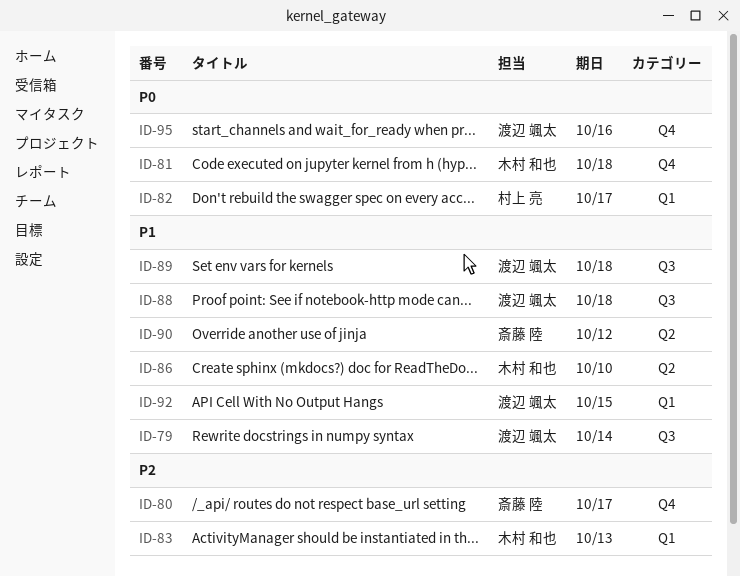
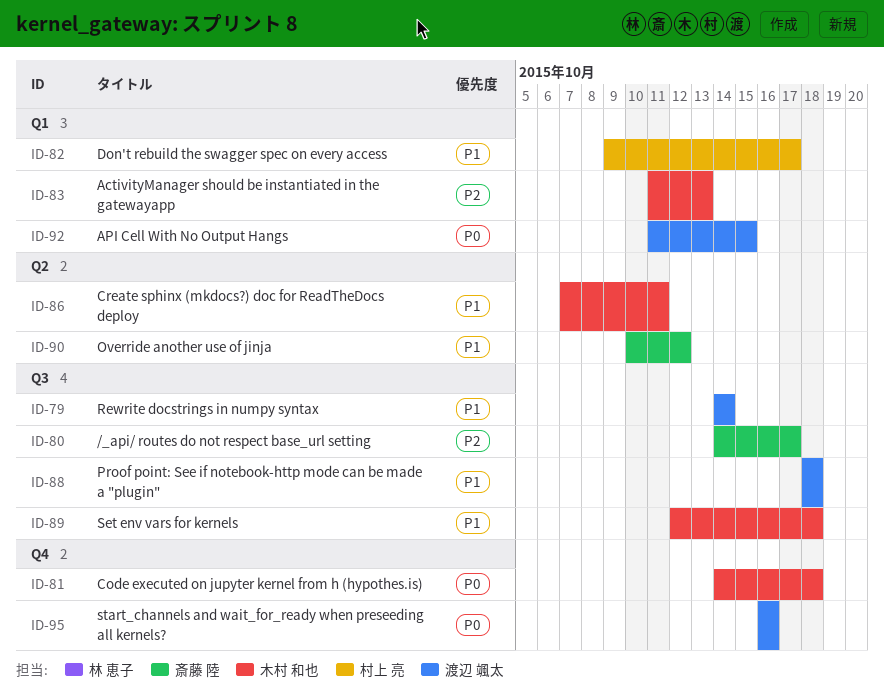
ID-80, label: Q4 -> Q3
ID-82, priority: P0 -> P1
ID-86, due: Oct 10 -> Oct 11
ID-89, owner: 渡辺 颯太 -> 木村 和也
ID-92, priority: P1 -> P0

